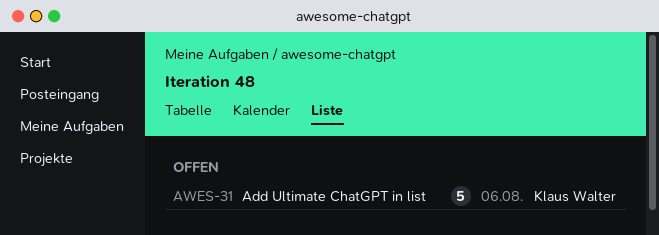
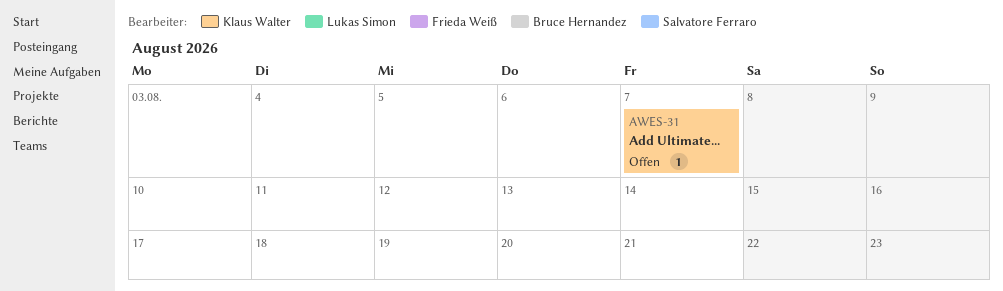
AWES-31, estimate: 5 -> 1
AWES-31, due: Aug 6 -> Aug 7

